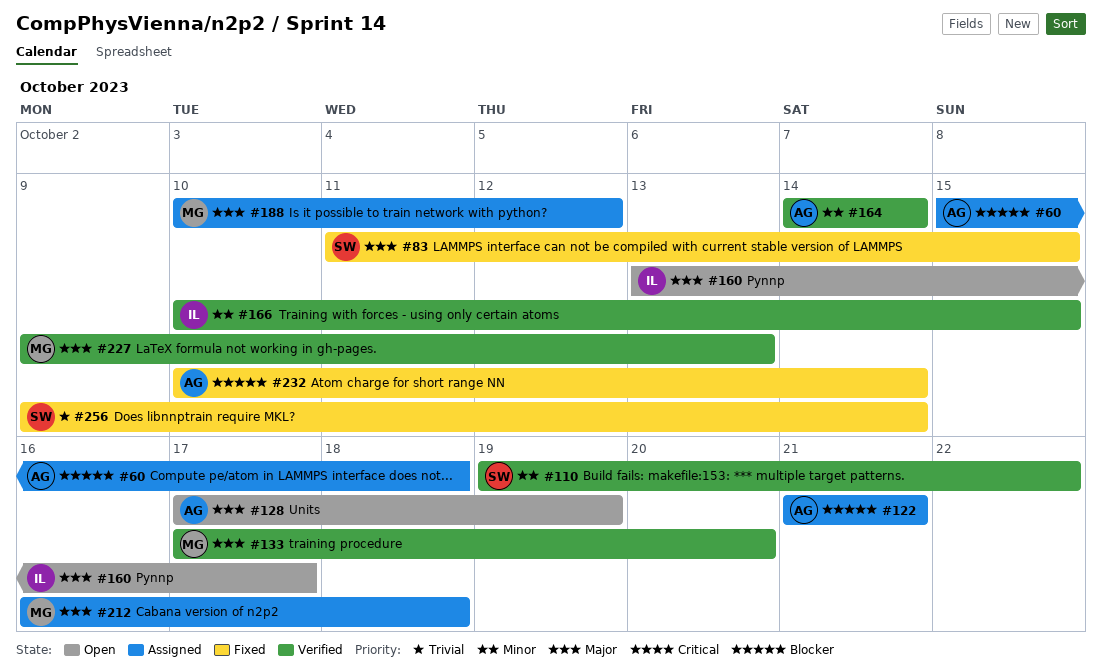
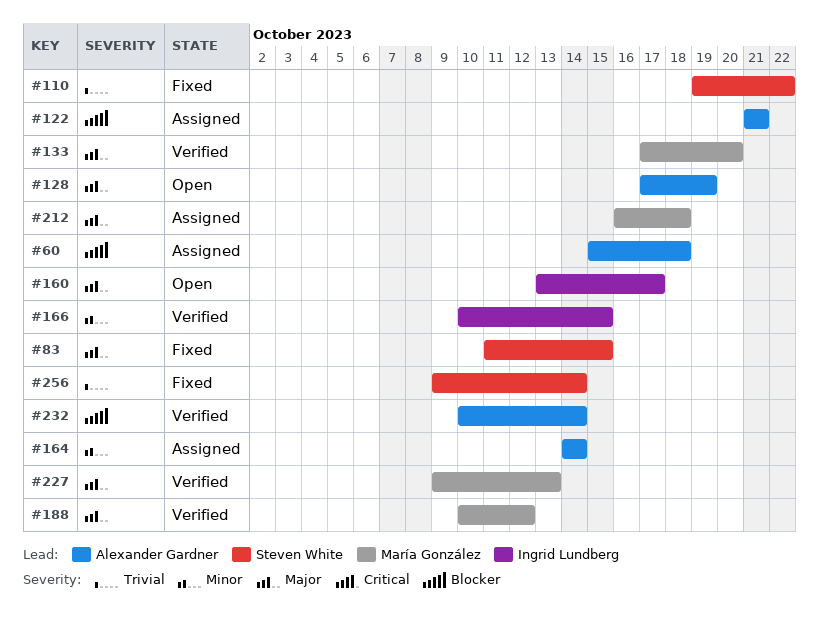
#110, status: Verified -> Fixed
#110, priority: Minor -> Trivial
#164, status: Verified -> Assigned
#188, status: Assigned -> Verified
#232, status: Fixed -> Verified

